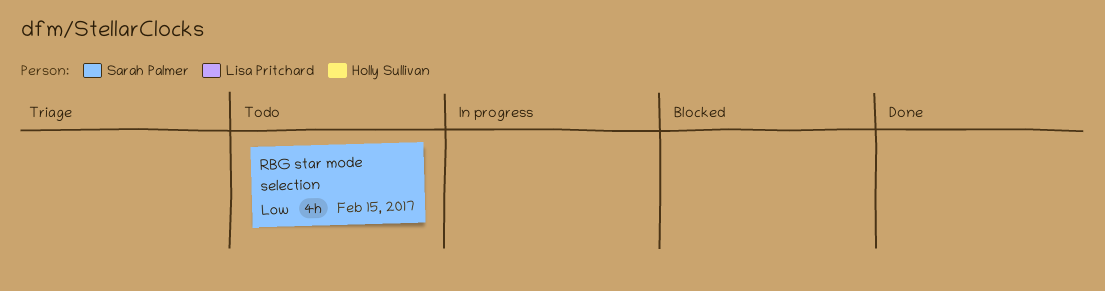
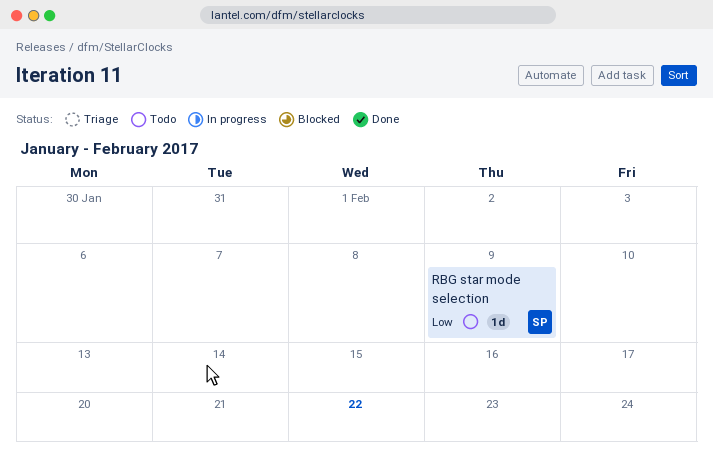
RBG star mode selection, estimate: 4h -> 1d
RBG star mode selection, due: Feb 15 -> Feb 9

